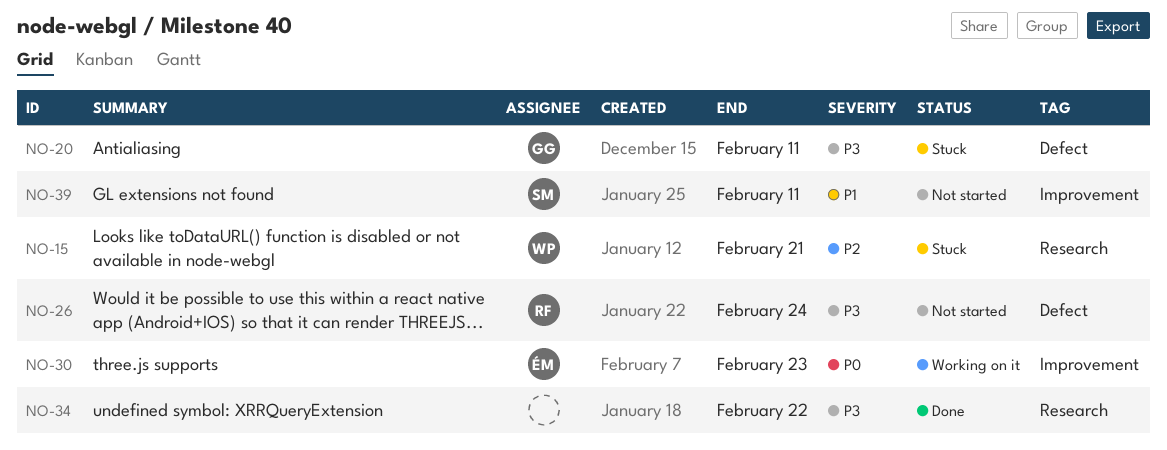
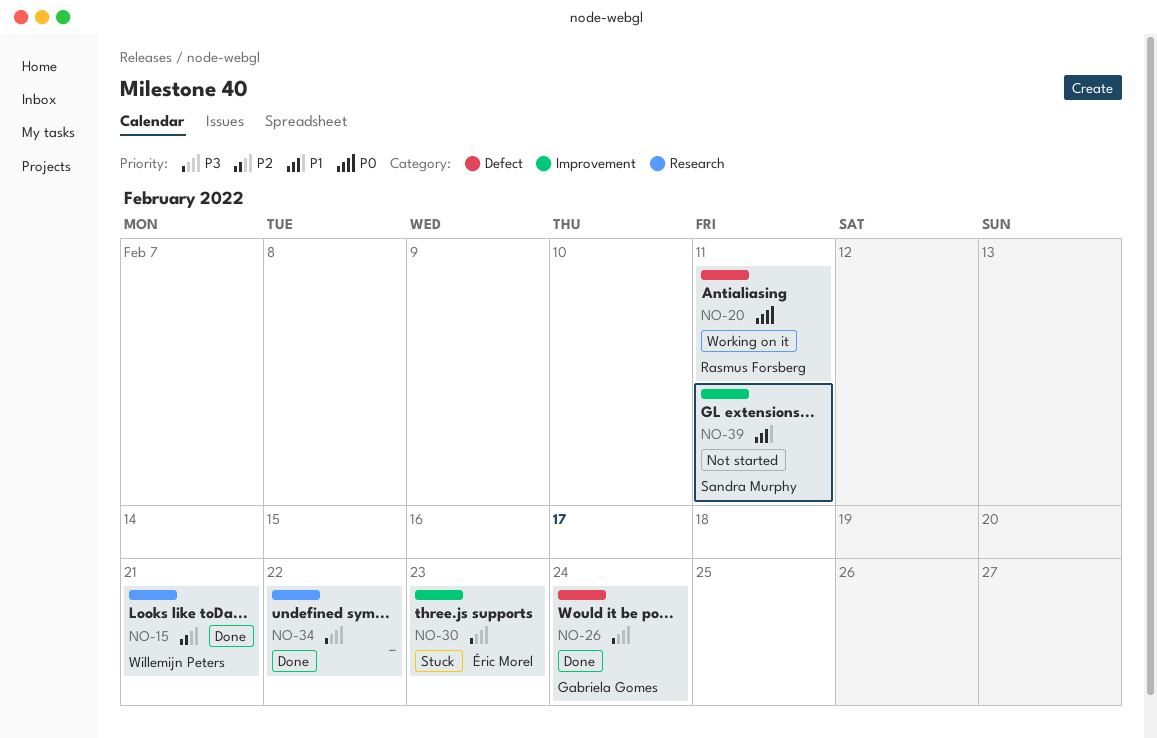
NO-15, status: Stuck -> Done
NO-20, status: Stuck -> Working on it
NO-20, owner: Gabriela Gomes -> Rasmus Forsberg
NO-20, priority: P3 -> P0
NO-26, status: Not started -> Done
NO-26, owner: Rasmus Forsberg -> Gabriela Gomes
NO-30, status: Working on it -> Stuck
NO-30, priority: P0 -> P3

